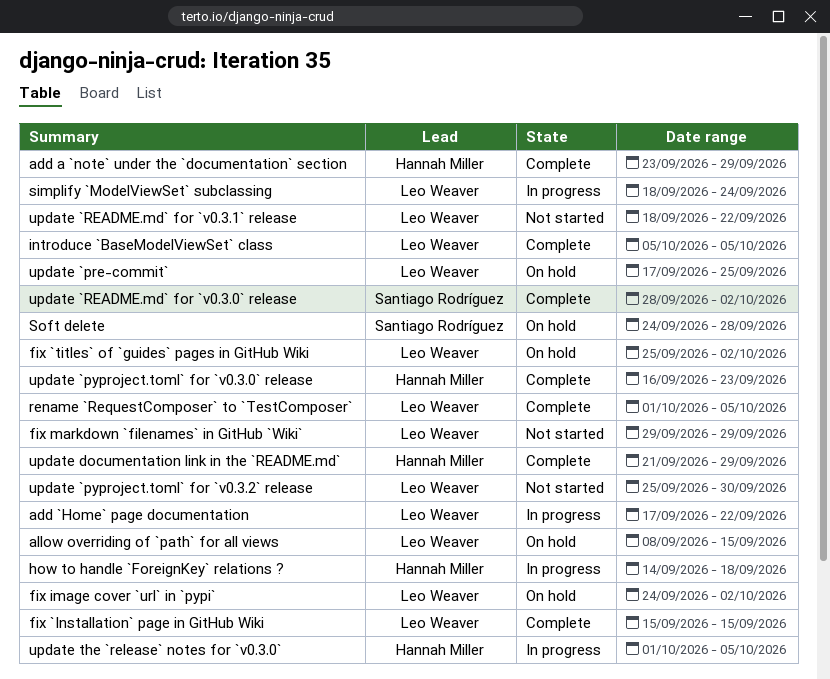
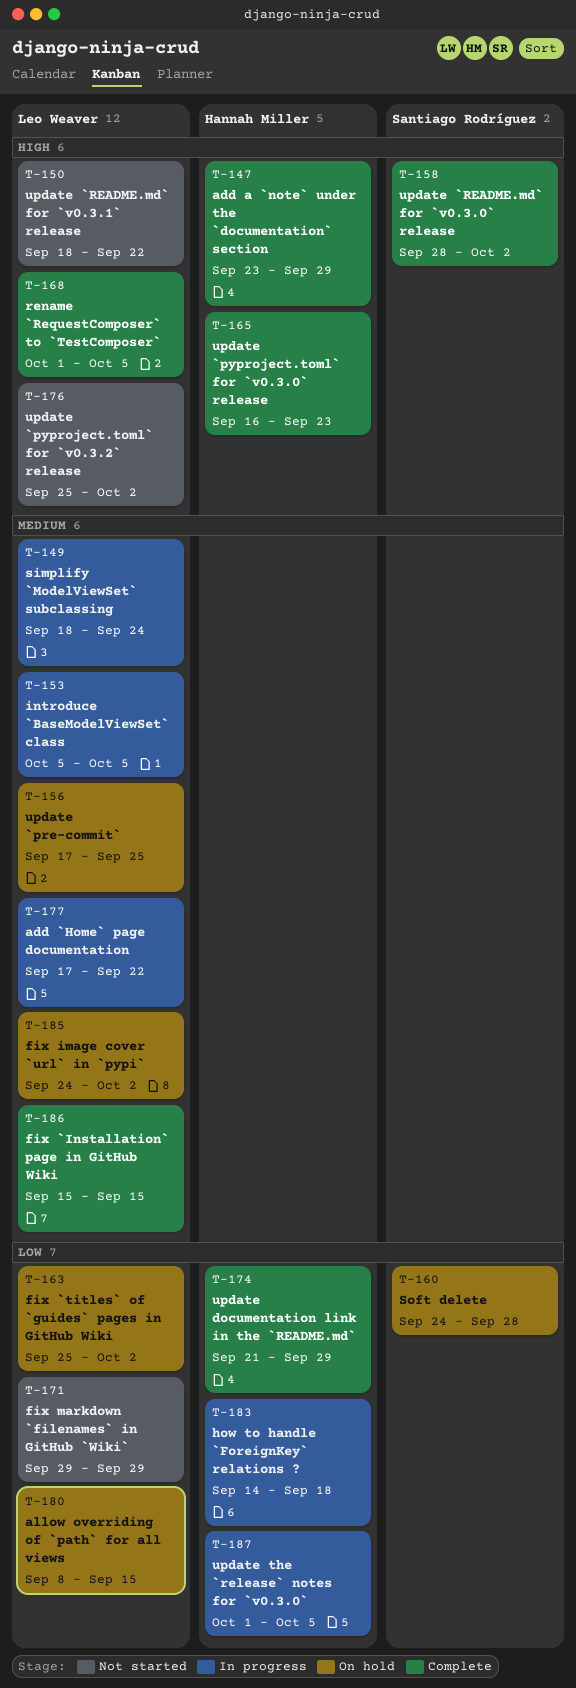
introduce `BaseModelViewSet` class, status: Complete -> In progress
update `pyproject.toml` for `v0.3.2` release, due: Sep 30 -> Oct 2

